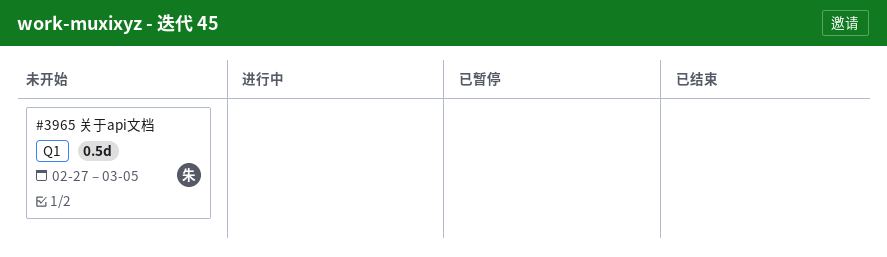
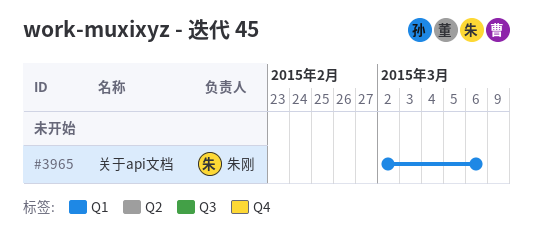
#3965, start: Feb 27 -> Mar 2
#3965, due: Mar 5 -> Mar 6

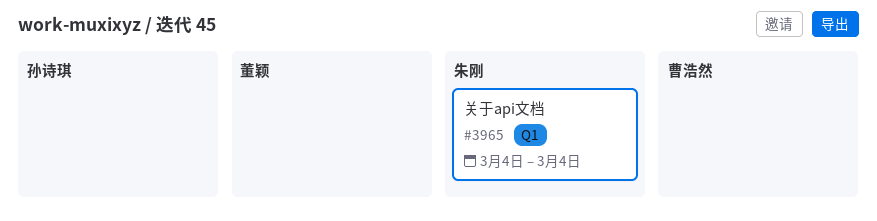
#3965, start: Mar 2 -> Mar 4
#3965, due: Mar 6 -> Mar 4

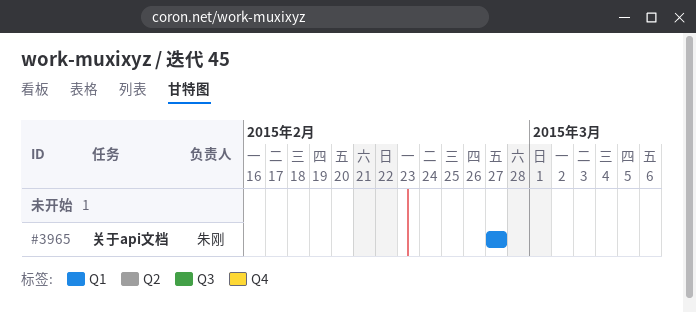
#3965, start: Mar 4 -> Feb 27
#3965, due: Mar 4 -> Feb 27

